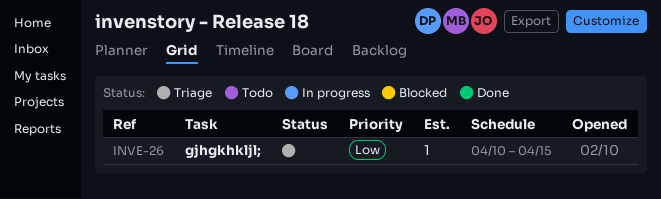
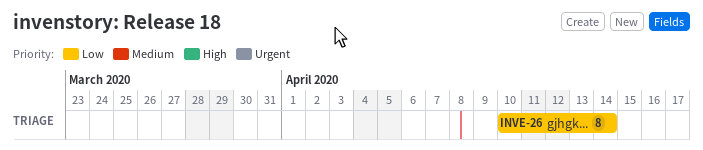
INVE-26, estimate: 1 -> 8
INVE-26, due: Apr 15 -> Apr 14

